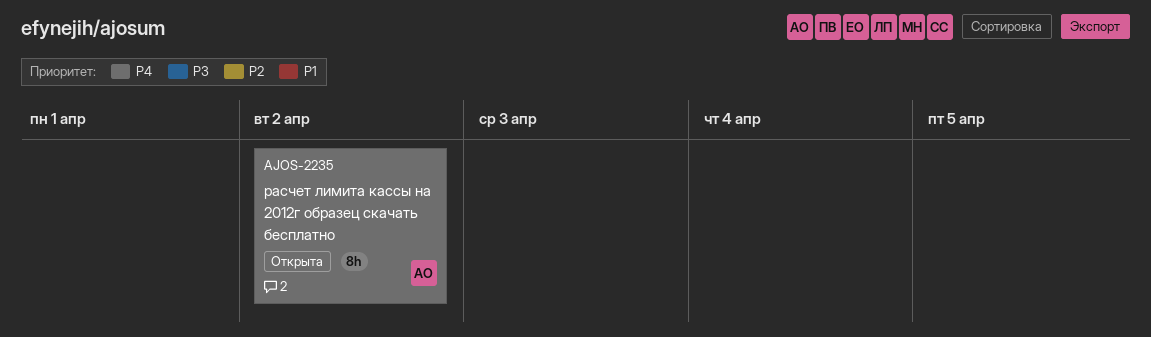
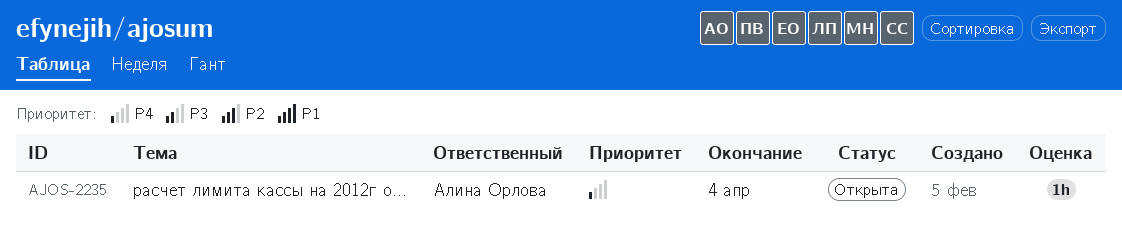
AJOS-2235, estimate: 8h -> 1h
AJOS-2235, due: Apr 2 -> Apr 4

